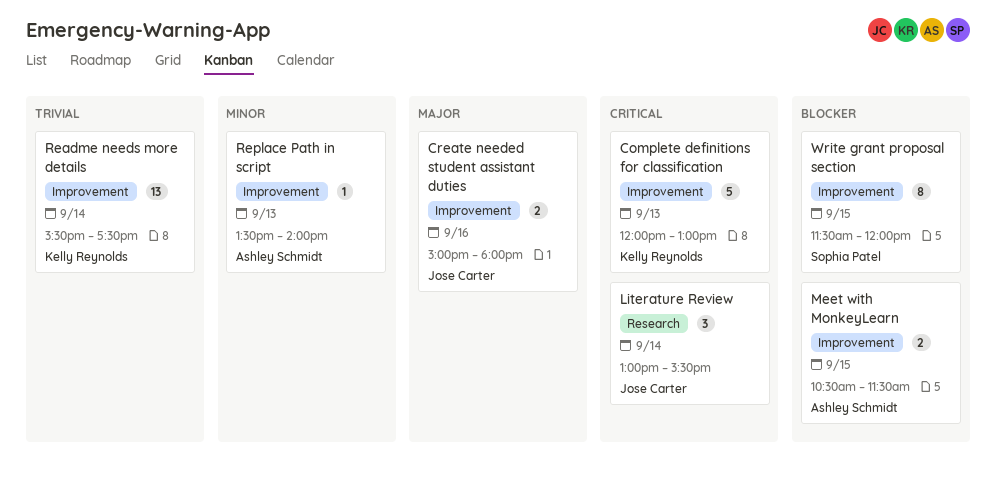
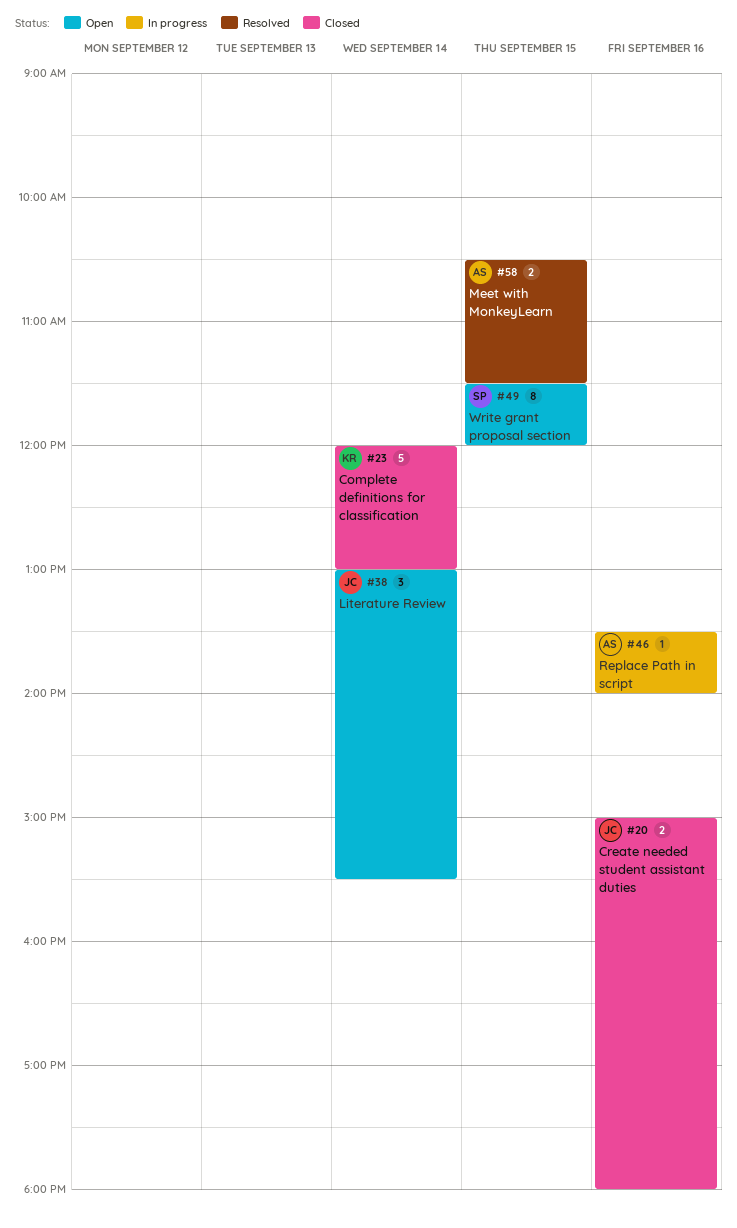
Complete definitions for classification, day: Sep 13 -> Sep 14
Readme needs more details: present -> none
Replace Path in script, day: Sep 13 -> Sep 16

